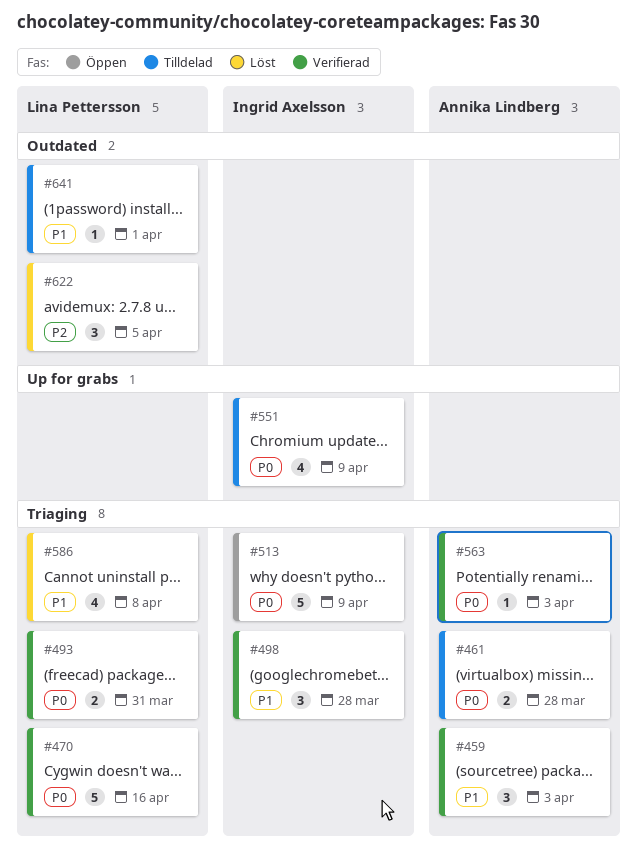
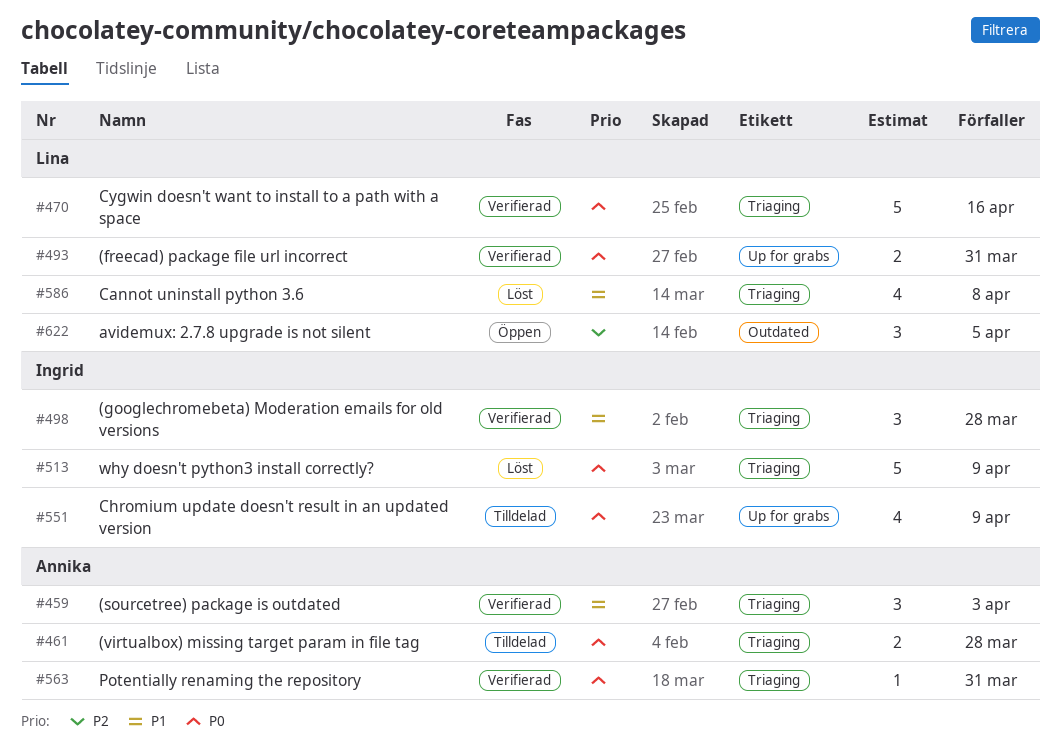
#493, label: Triaging -> Up for grabs
#513, status: Öppen -> Löst
#563, due: Apr 3 -> Mar 31
#622, status: Löst -> Öppen
#641: present -> none

